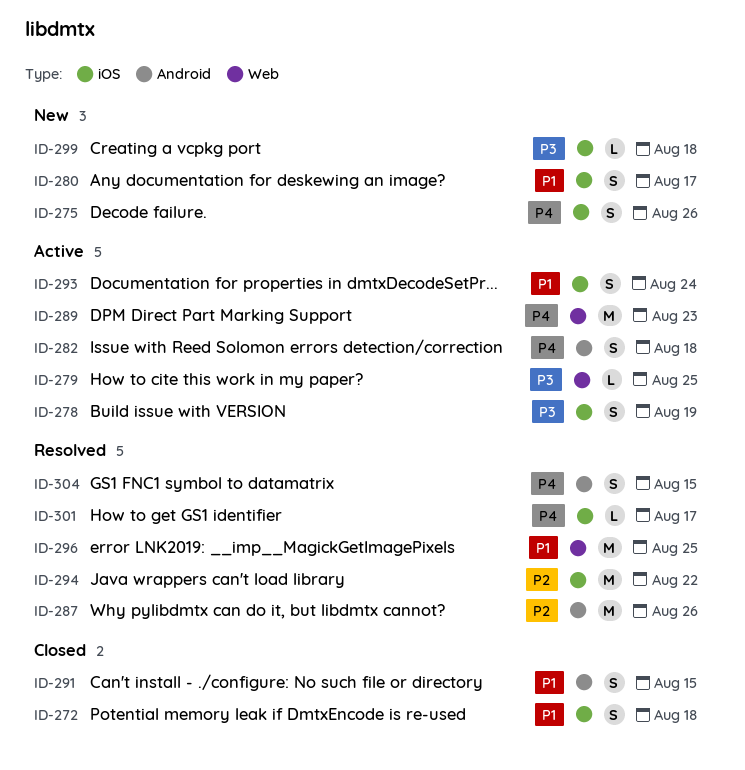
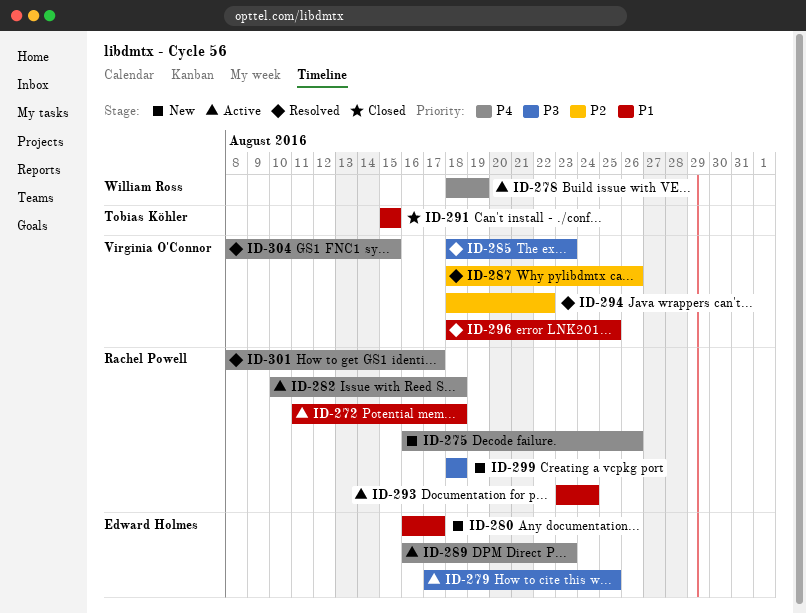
ID-272, status: Closed -> Active
ID-278, priority: P3 -> P4
ID-285: none -> present

